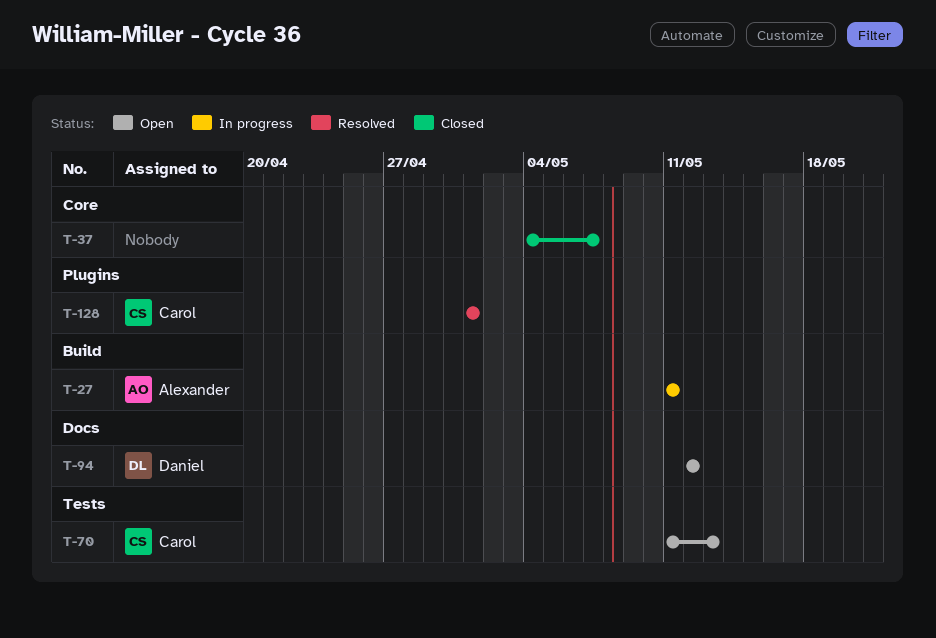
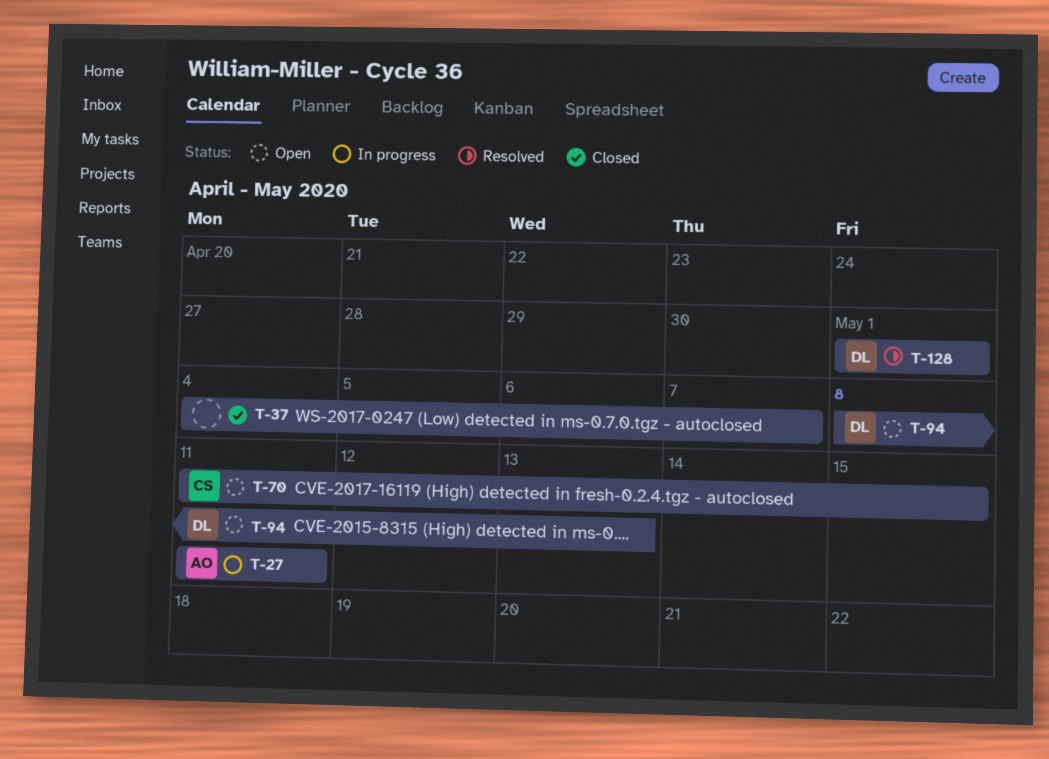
T-70, due: May 13 -> May 15
T-94, start: May 12 -> May 8
T-94, due: May 12 -> May 13
T-128, owner: Carol -> Daniel

